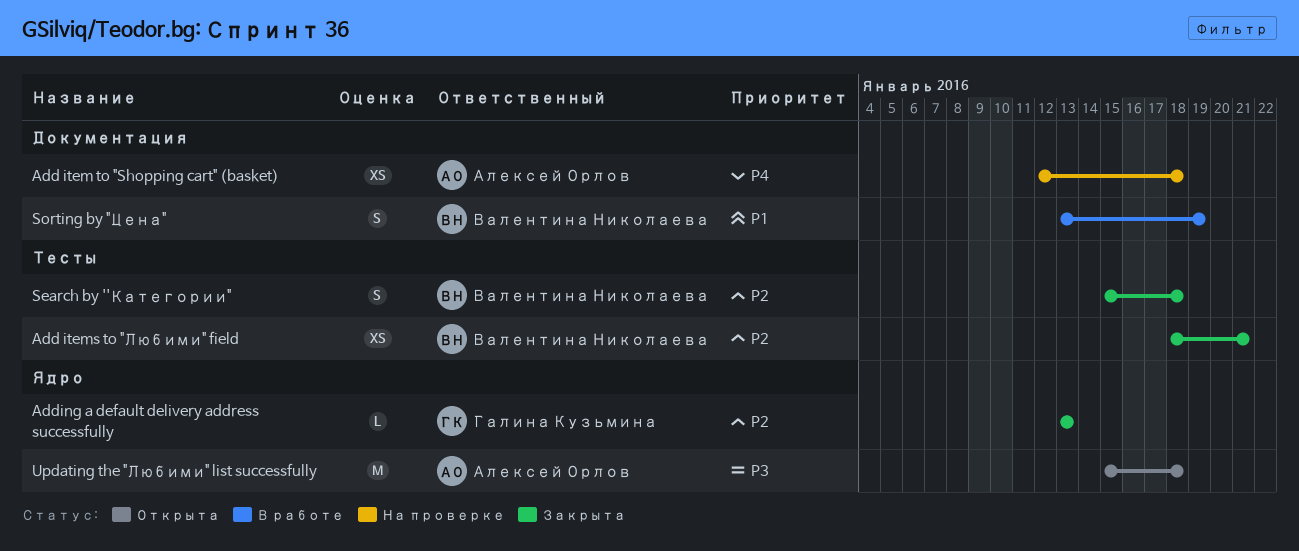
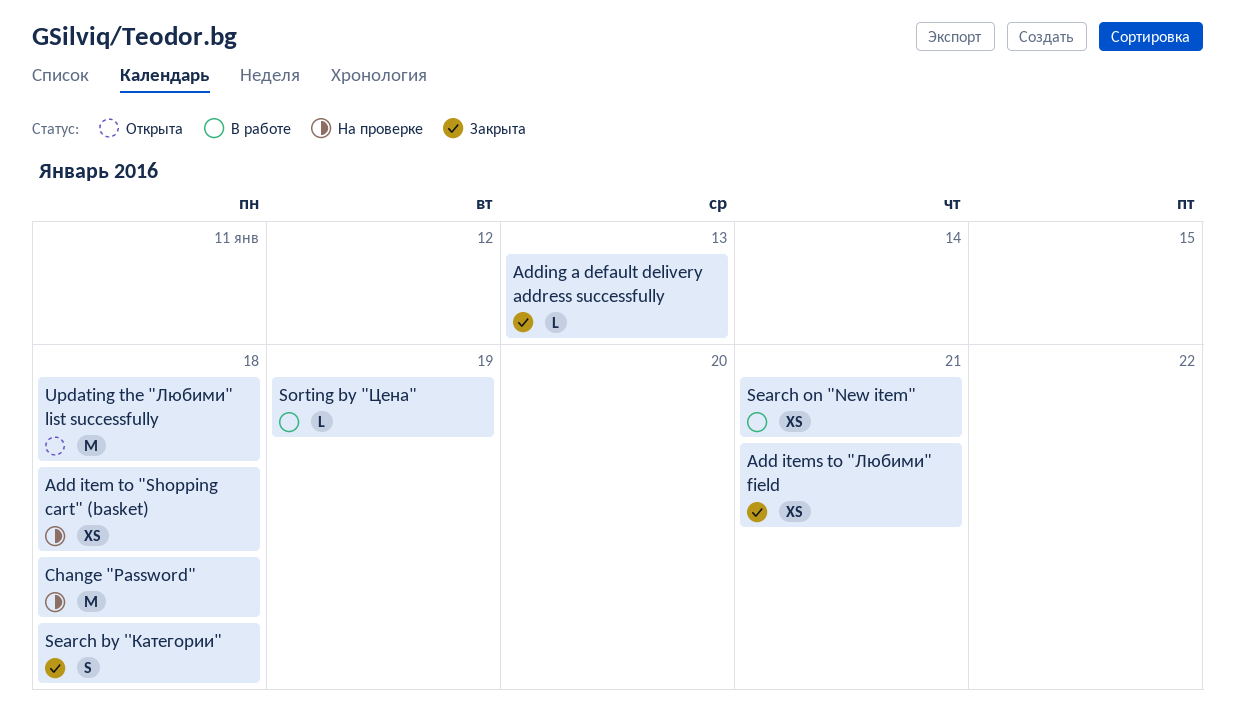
Change "Password": none -> present
Search on "New item": none -> present
Sorting by "Цена", estimate: S -> L

